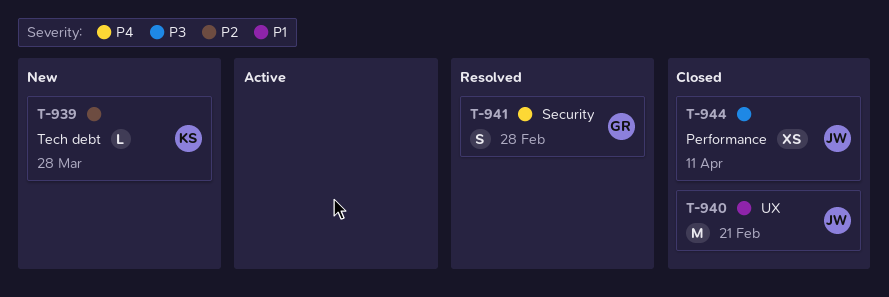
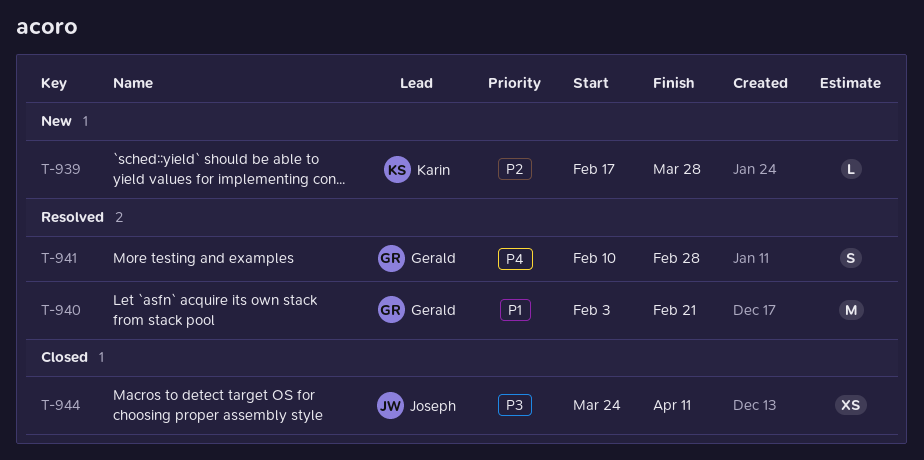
T-940, status: Closed -> Resolved
T-940, owner: Joseph -> Gerald

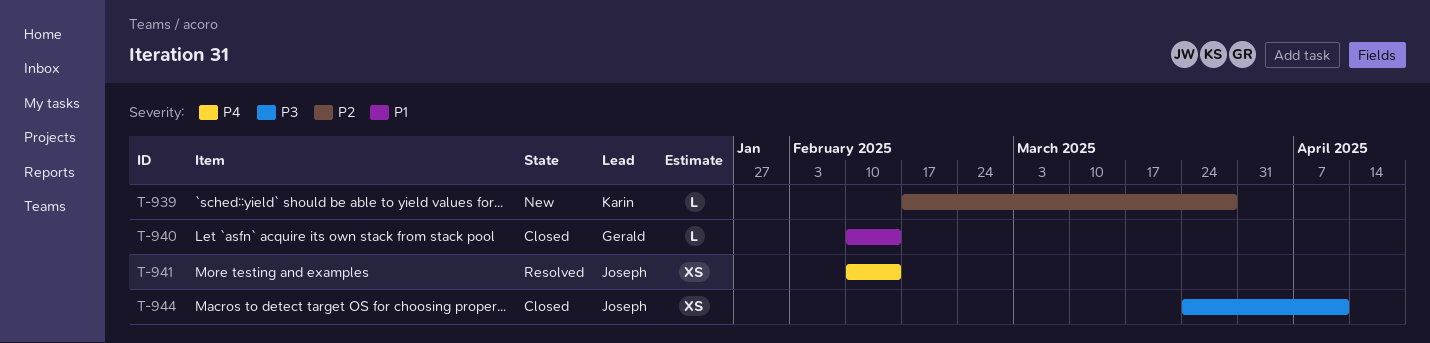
T-940, status: Resolved -> Closed
T-940, estimate: M -> L
T-940, start: Feb 3 -> Feb 10
T-940, due: Feb 21 -> Feb 14
T-941, owner: Gerald -> Joseph
T-941, estimate: S -> XS
T-941, due: Feb 28 -> Feb 14

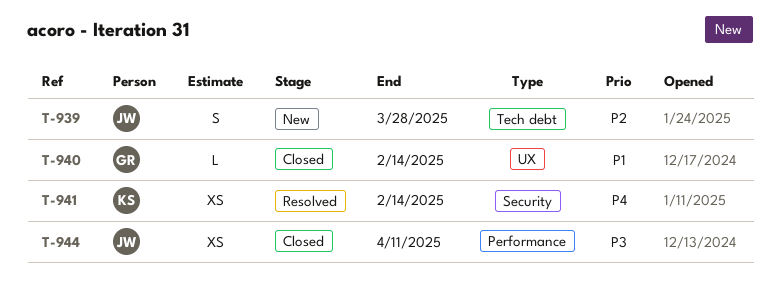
T-939, owner: Karin -> Joseph
T-939, estimate: L -> S
T-941, owner: Joseph -> Karin

